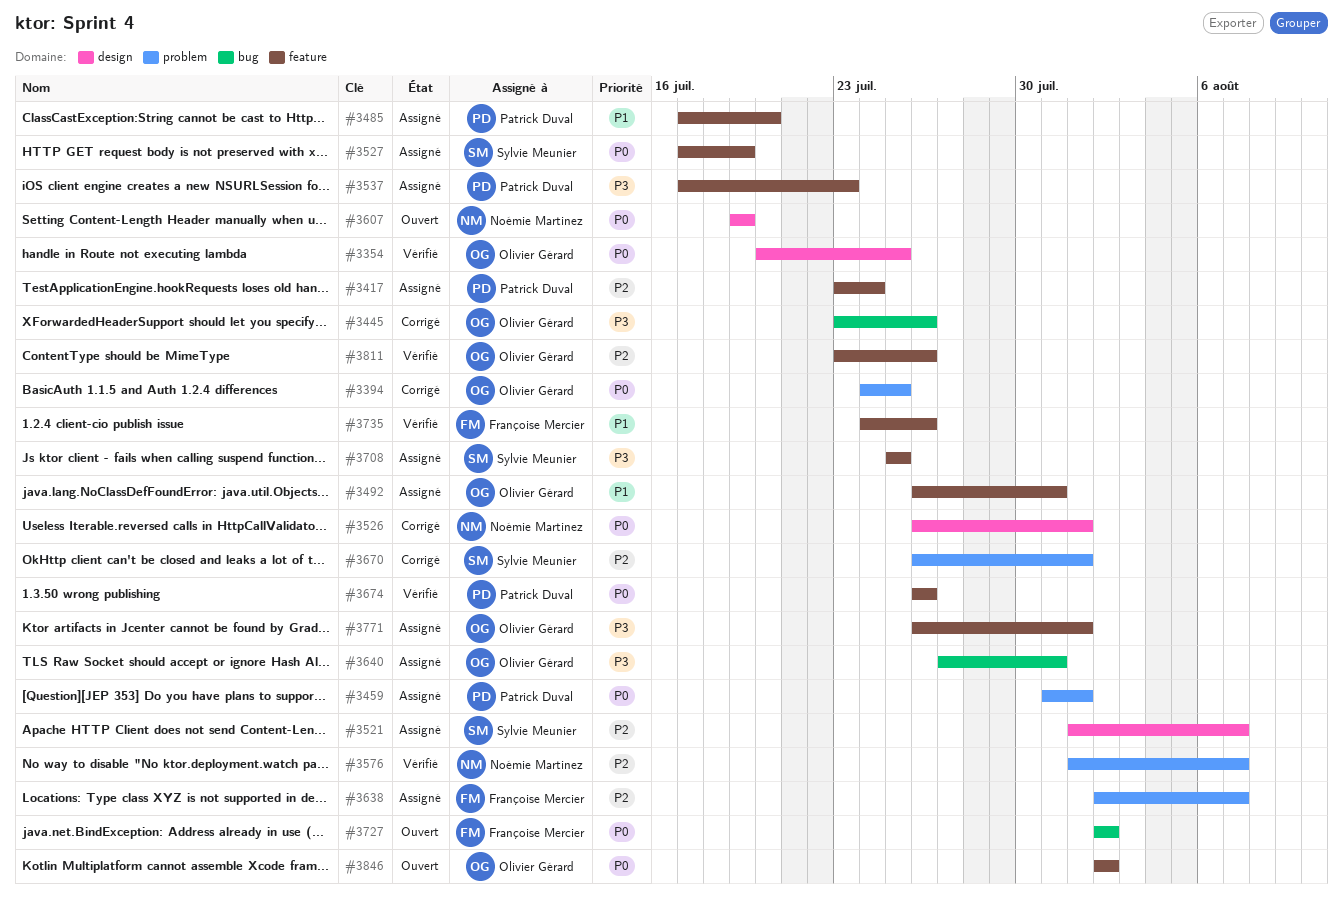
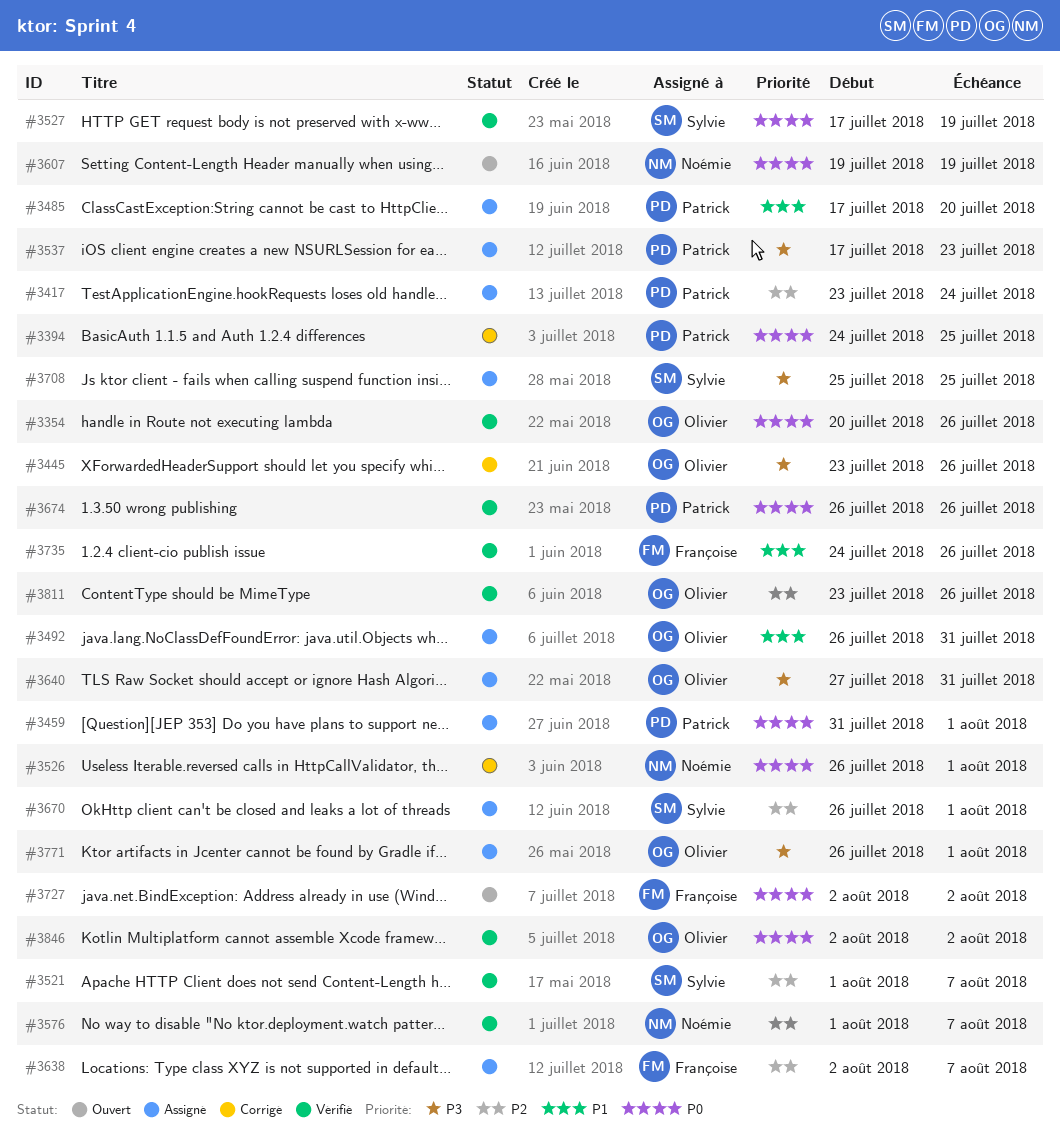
#3354, due: Jul 25 -> Jul 26
#3394, owner: Olivier Gérard -> Patrick Duval
#3521, status: Assigné -> Vérifié
#3527, status: Assigné -> Vérifié
#3670, status: Corrigé -> Assigné
#3846, status: Ouvert -> Vérifié

